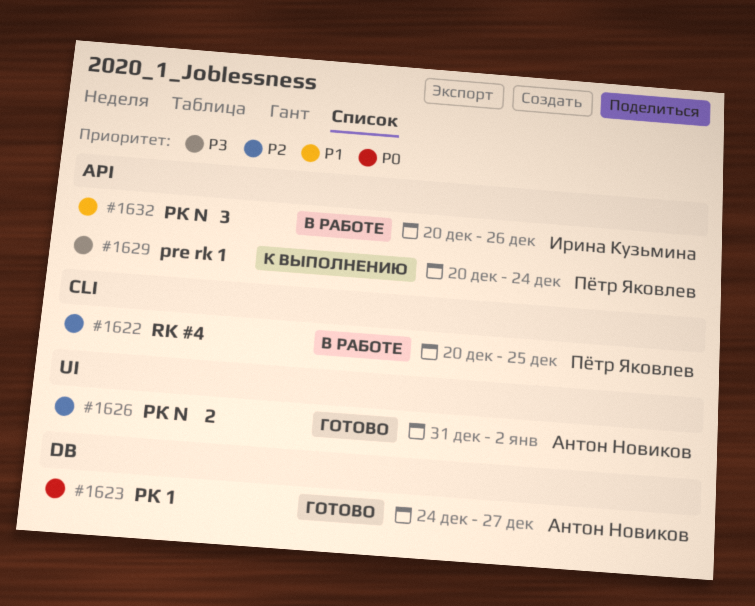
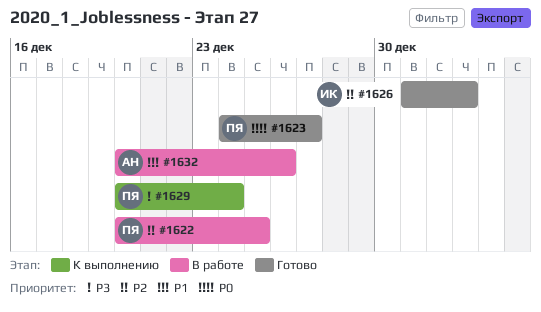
#1623, owner: Антон Новиков -> Пётр Яковлев
#1626, owner: Антон Новиков -> Ирина Кузьмина
#1632, owner: Ирина Кузьмина -> Антон Новиков

